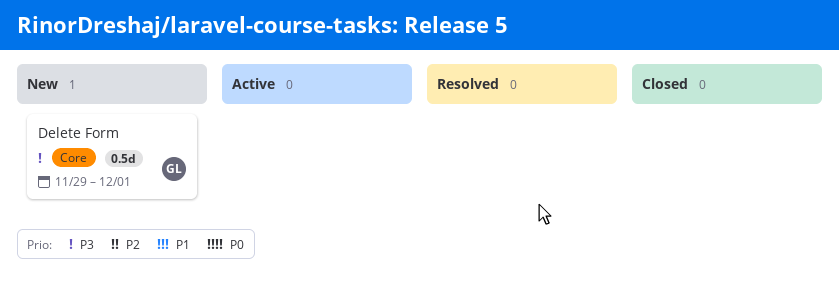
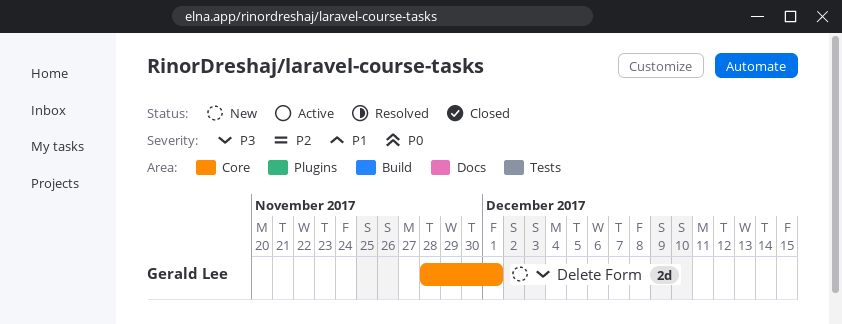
Delete Form, estimate: 0.5d -> 2d
Delete Form, start: Nov 29 -> Nov 28

